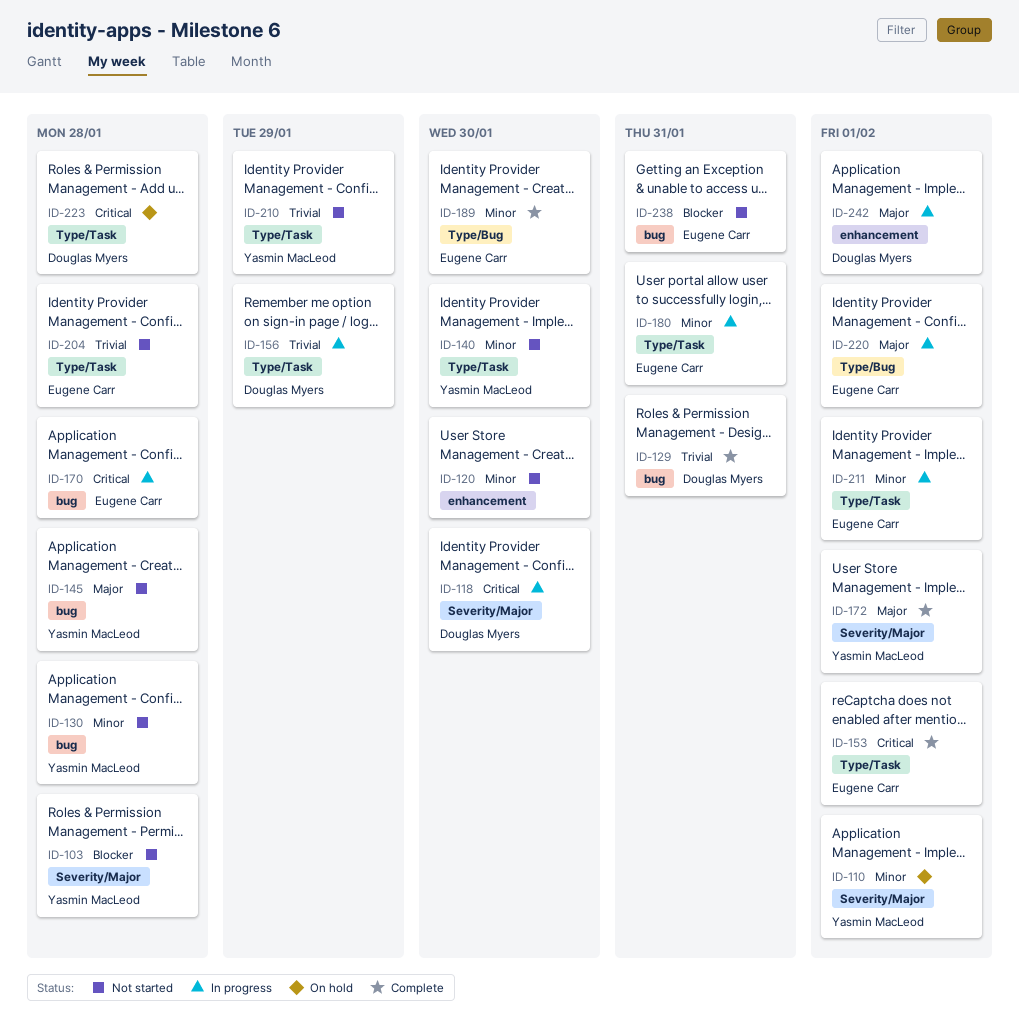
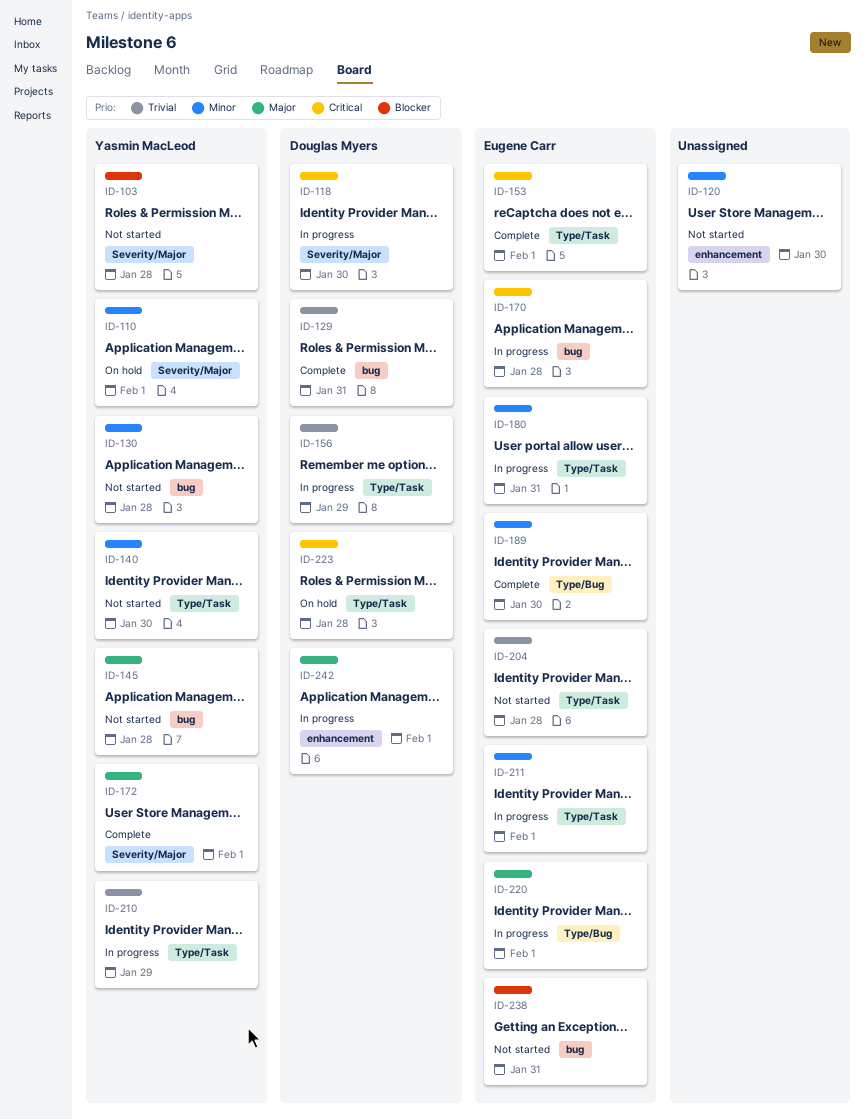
ID-210, status: Not started -> In progress

